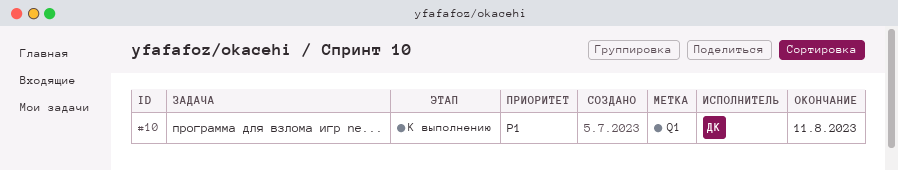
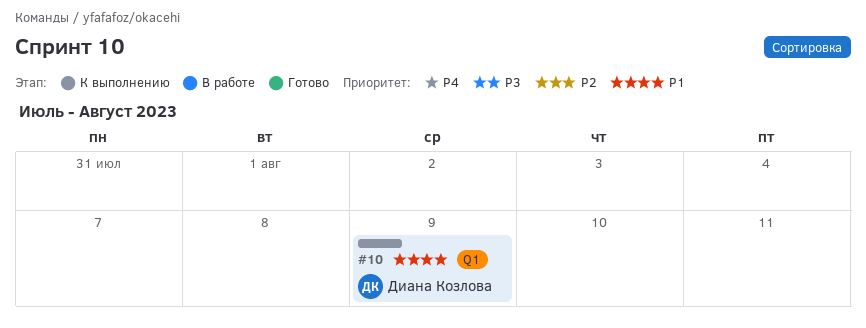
#10, due: Aug 11 -> Aug 9

